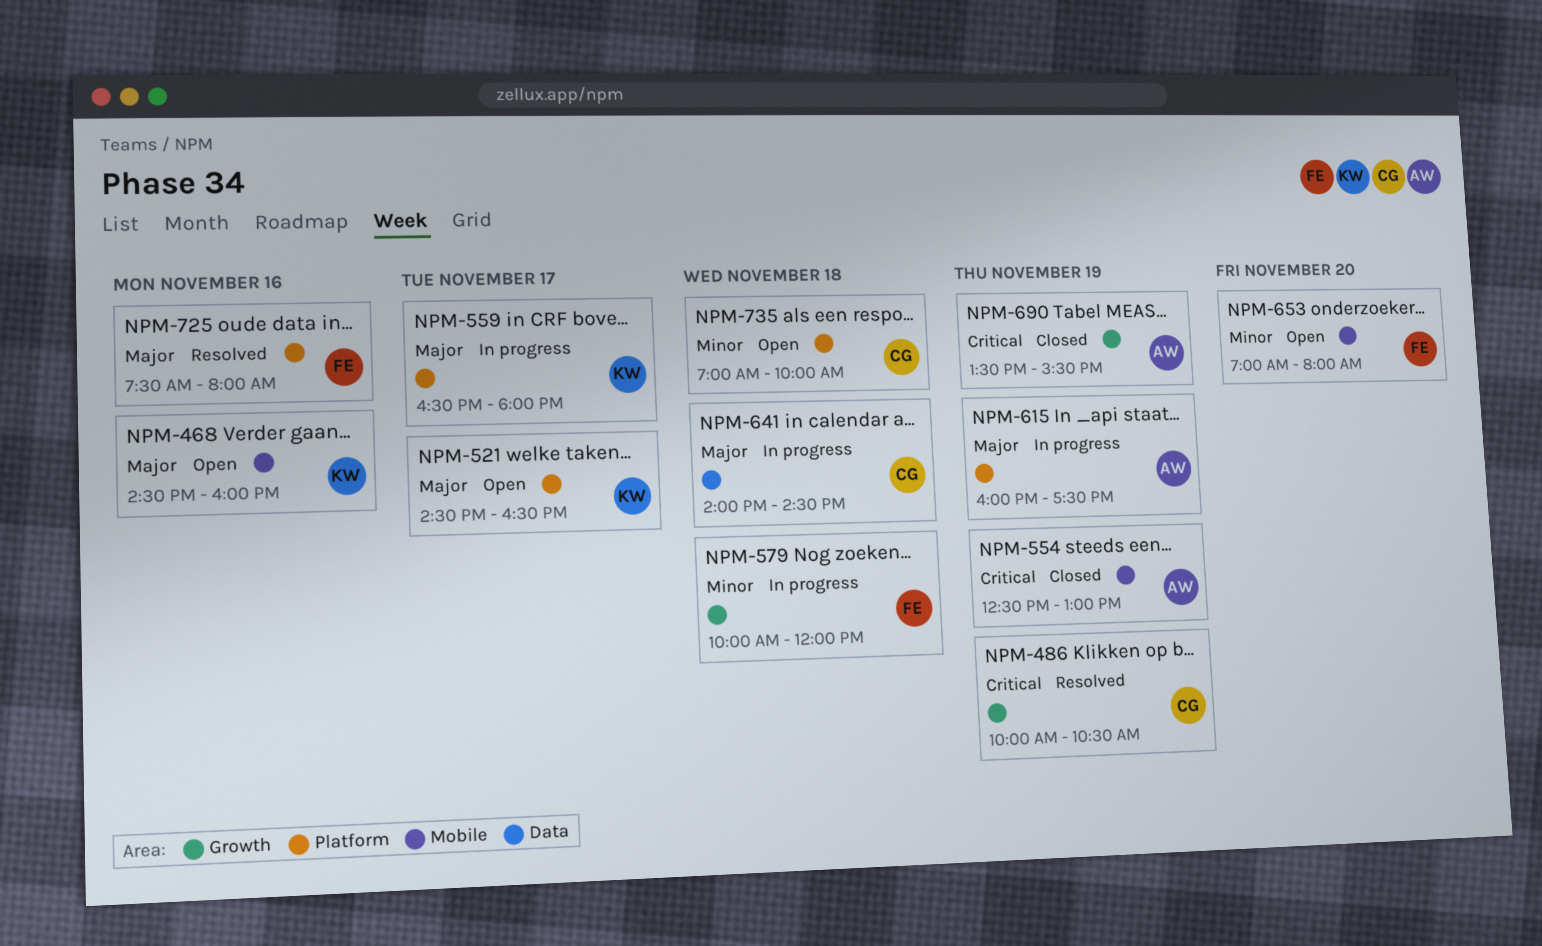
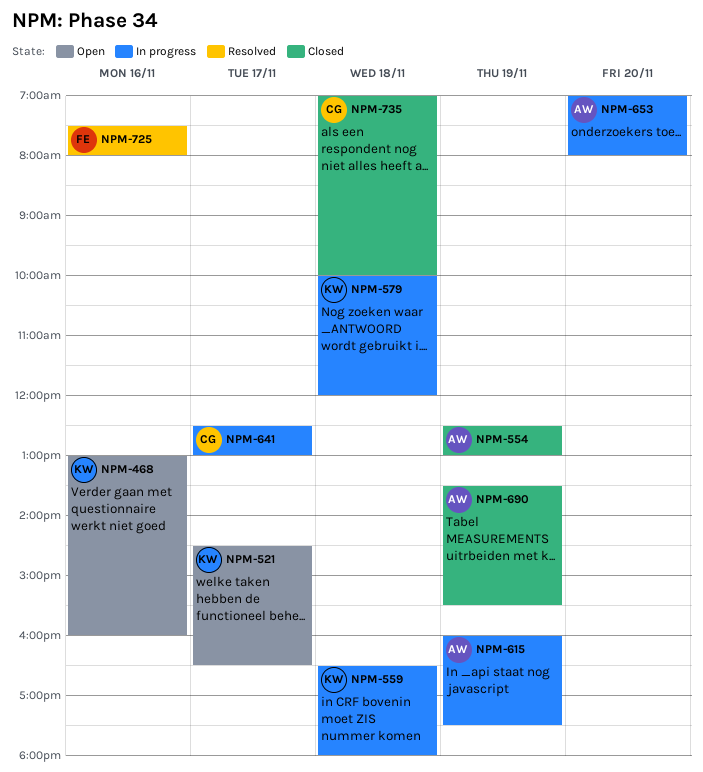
NPM-468, begins: 14:30 -> 13:00
NPM-486: present -> none
NPM-559, day: Nov 17 -> Nov 18
NPM-579, owner: FE -> KW
NPM-641, day: Nov 18 -> Nov 17
NPM-641, begins: 14:00 -> 12:30
NPM-641, ends: 14:30 -> 13:00
NPM-653, status: Open -> In progress
NPM-653, owner: FE -> AW
NPM-735, status: Open -> Closed

